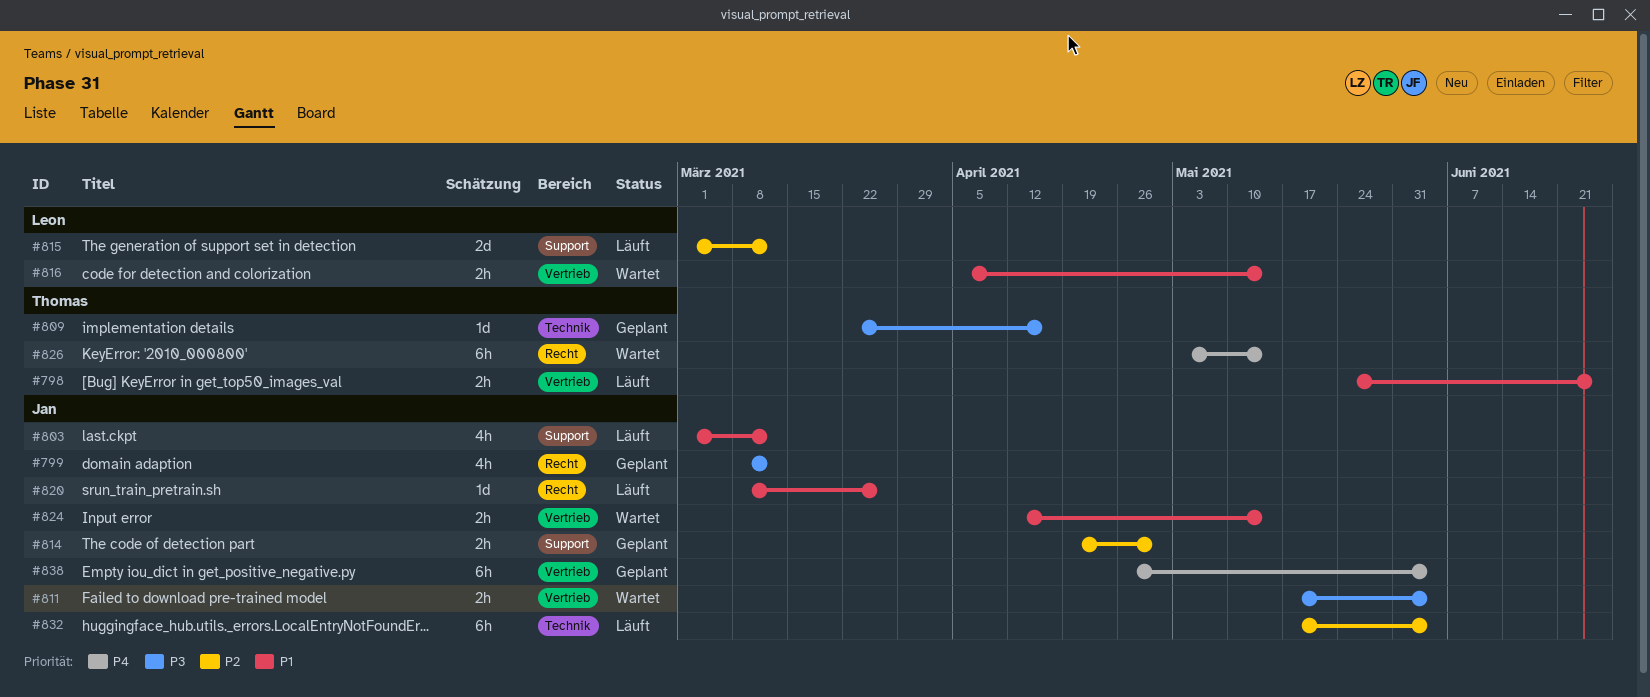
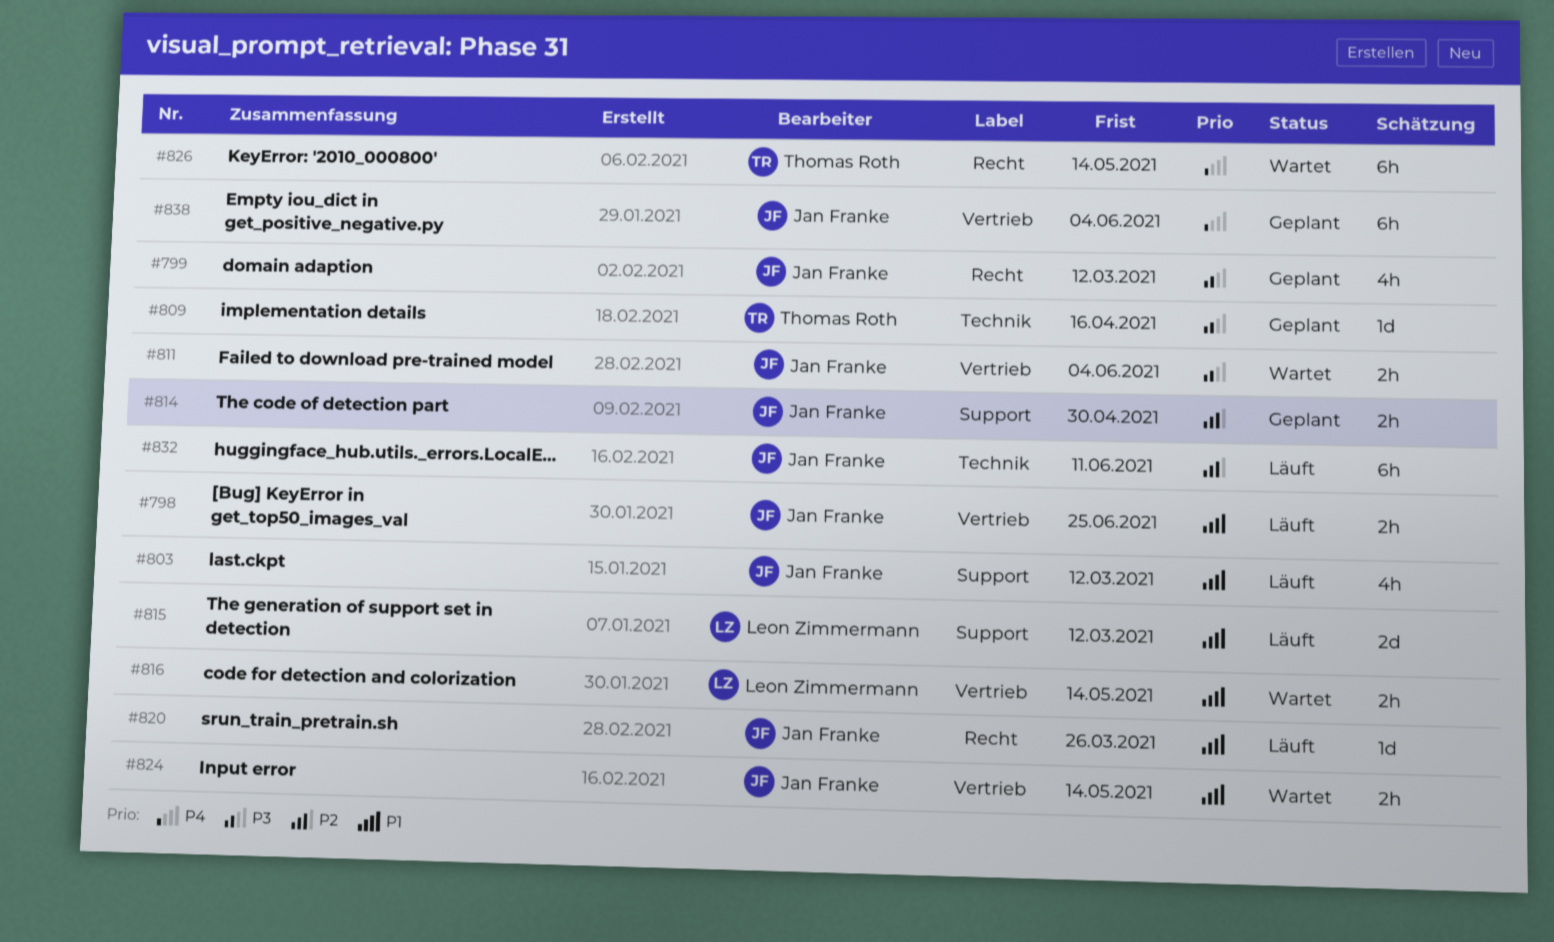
#798, owner: Thomas Roth -> Jan Franke
#815, priority: P2 -> P1
#832, due: Jun 4 -> Jun 11

